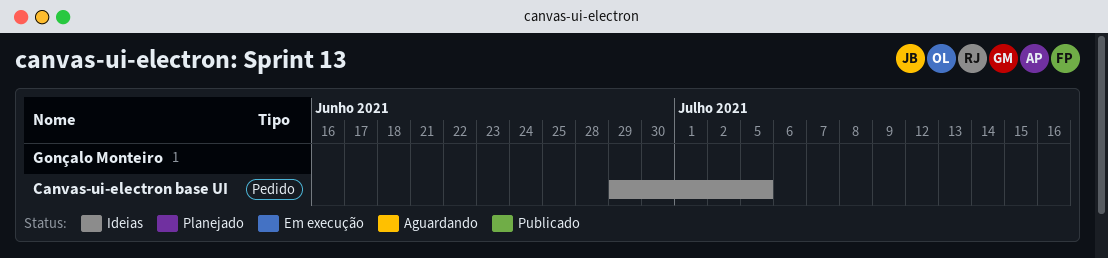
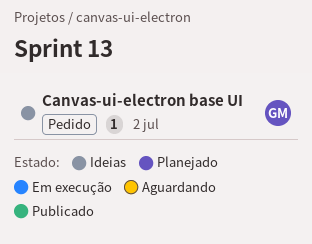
Canvas-ui-electron base UI, due: Jul 5 -> Jul 2

